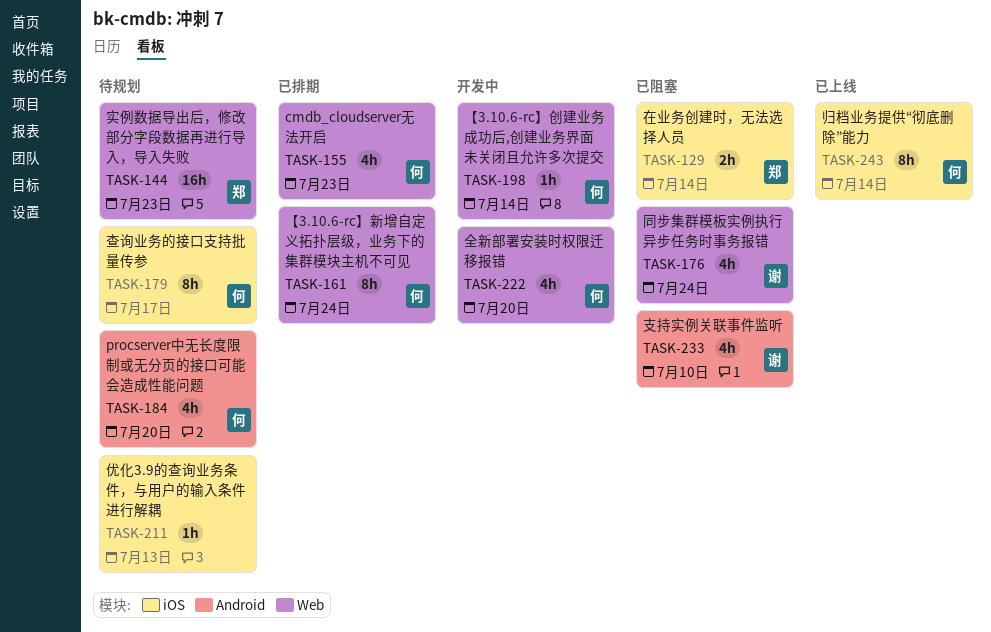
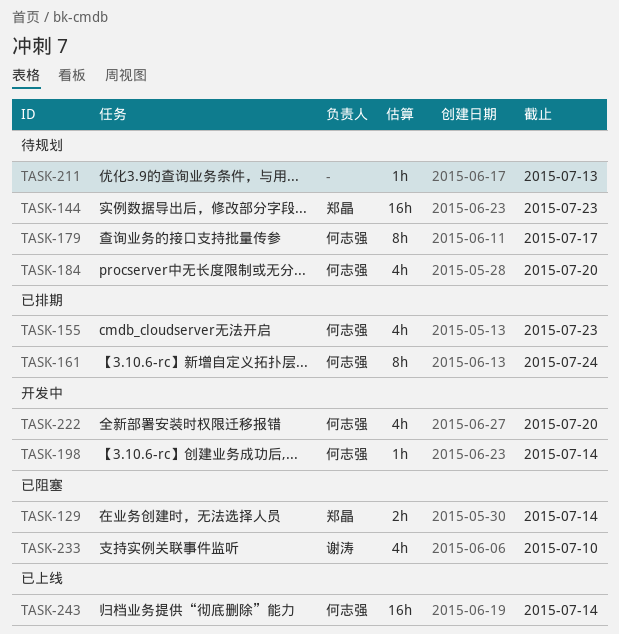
TASK-176: present -> none
TASK-243, estimate: 8h -> 16h

